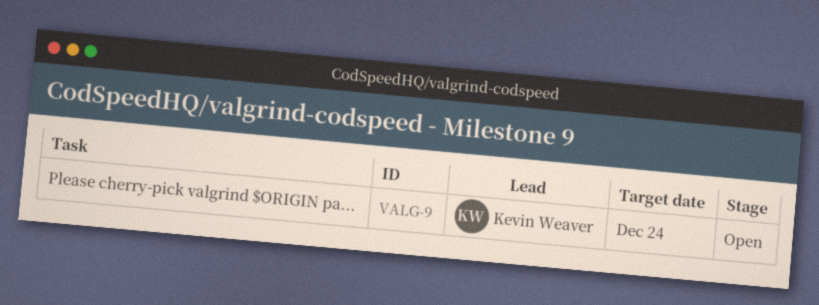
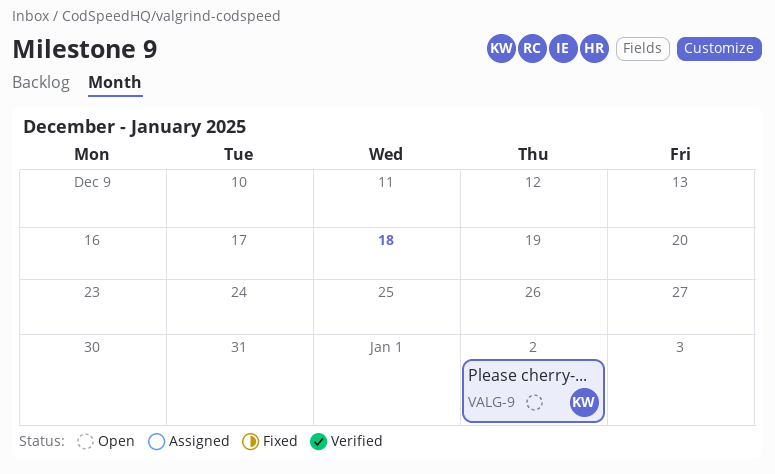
VALG-9, due: Dec 24 -> Jan 2

